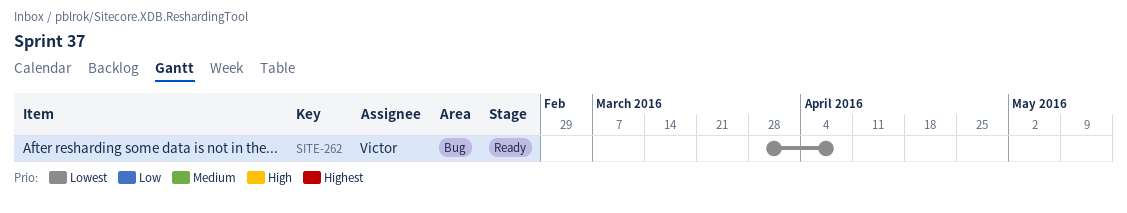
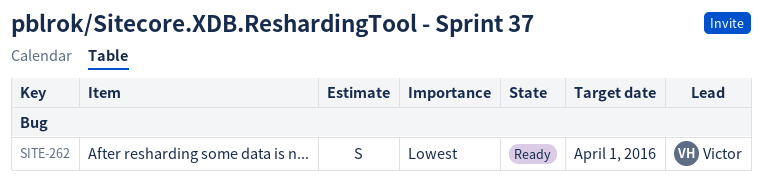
SITE-262, due: Apr 8 -> Apr 1

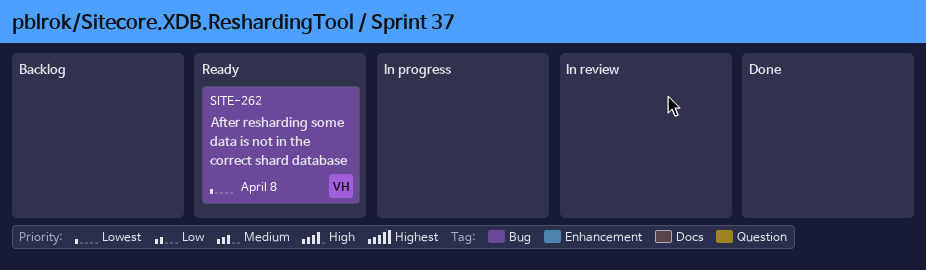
SITE-262, due: Apr 1 -> Apr 8

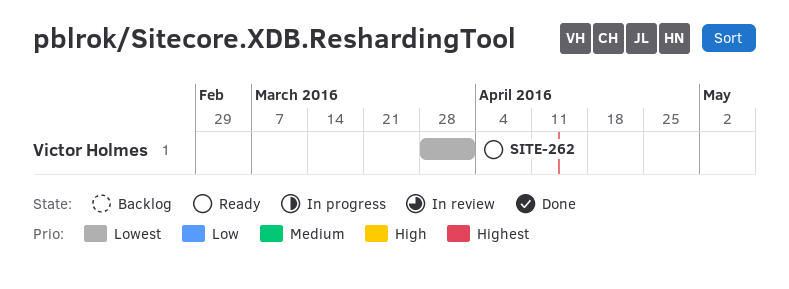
SITE-262, due: Apr 8 -> Apr 1

